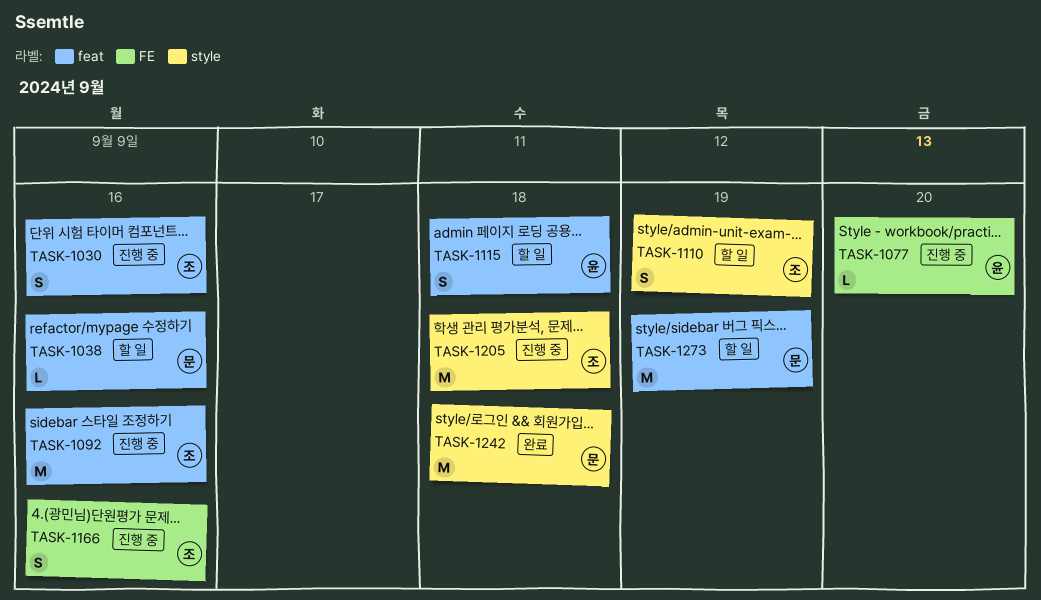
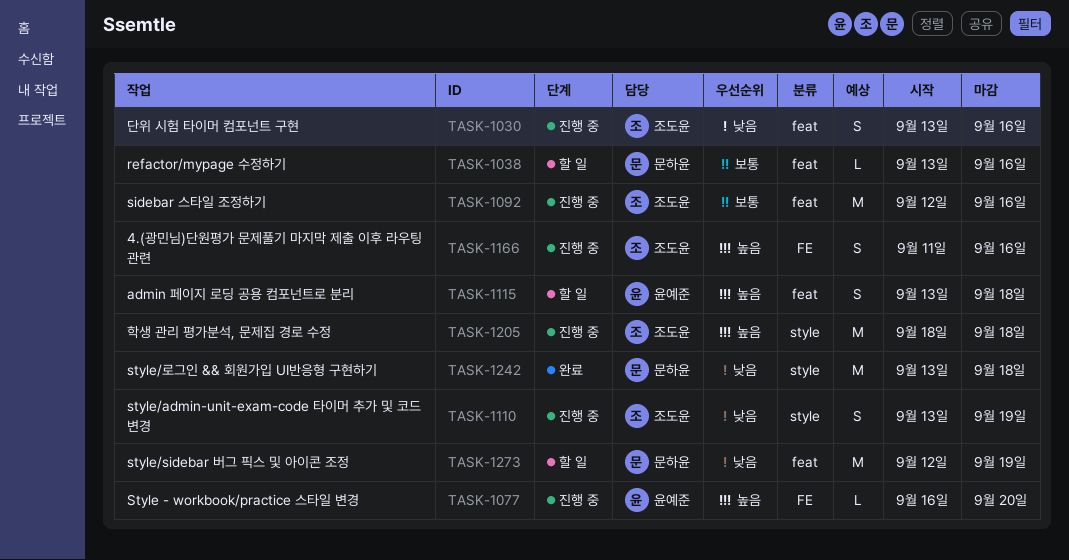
TASK-1110, status: 할 일 -> 진행 중

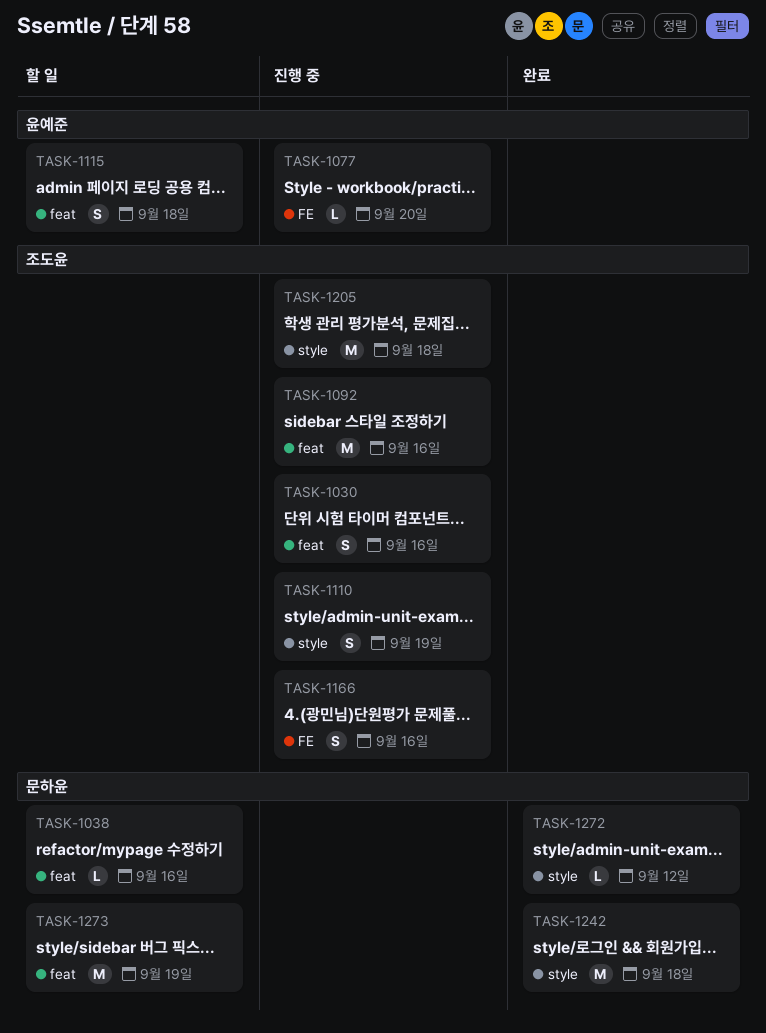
TASK-1272: none -> present

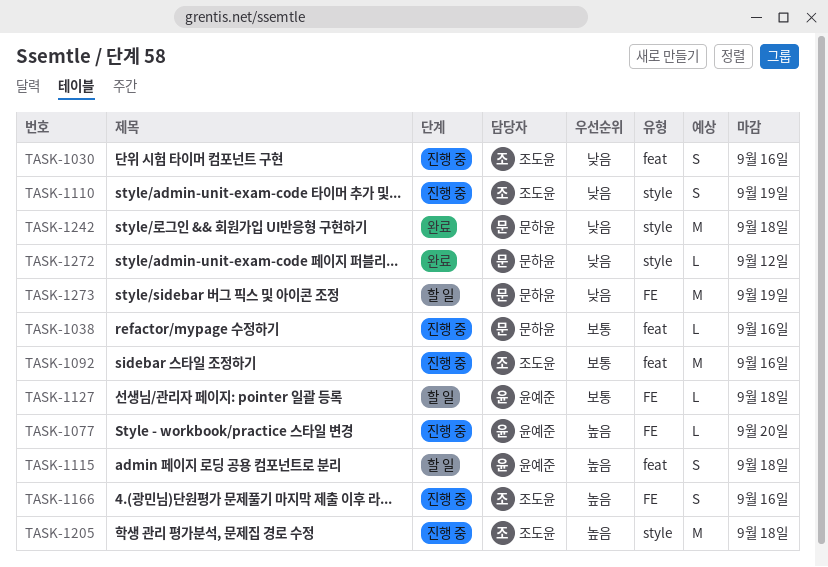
TASK-1038, status: 할 일 -> 진행 중
TASK-1127: none -> present
TASK-1273, label: feat -> FE

